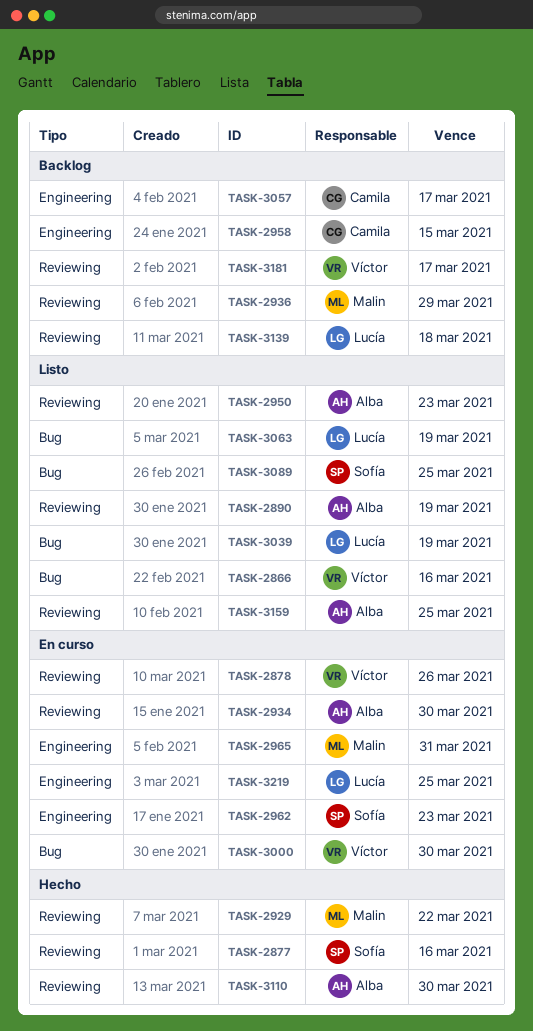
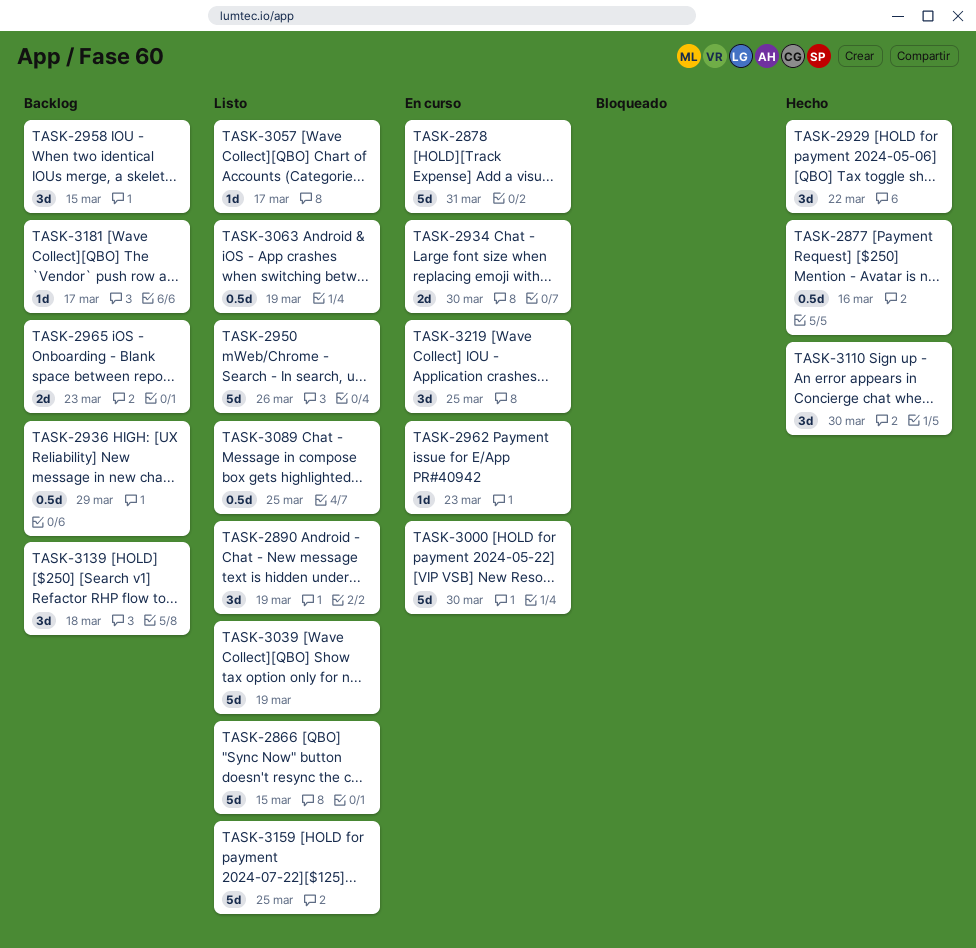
TASK-2866, due: Mar 16 -> Mar 15
TASK-2878, due: Mar 26 -> Mar 31
TASK-2950, due: Mar 23 -> Mar 26
TASK-2965, status: En curso -> Backlog
TASK-2965, due: Mar 31 -> Mar 23
TASK-3057, status: Backlog -> Listo

